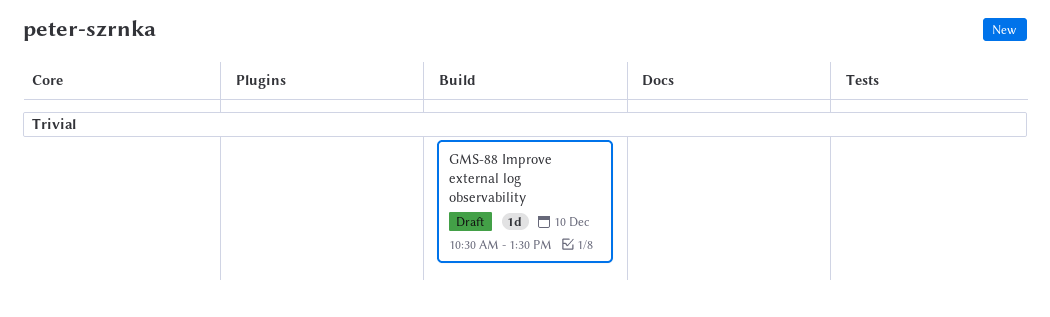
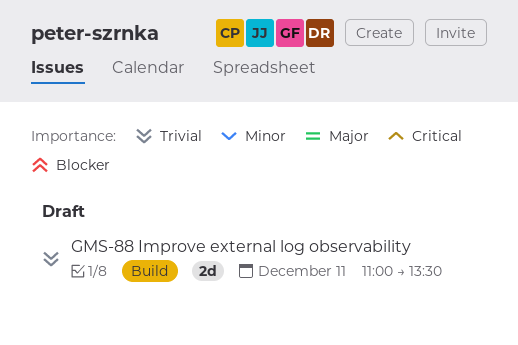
GMS-88 Improve external log observability, estimate: 1d -> 2d
GMS-88 Improve external log observability, day: Dec 10 -> Dec 11
GMS-88 Improve external log observability, begins: 10:30 -> 11:00

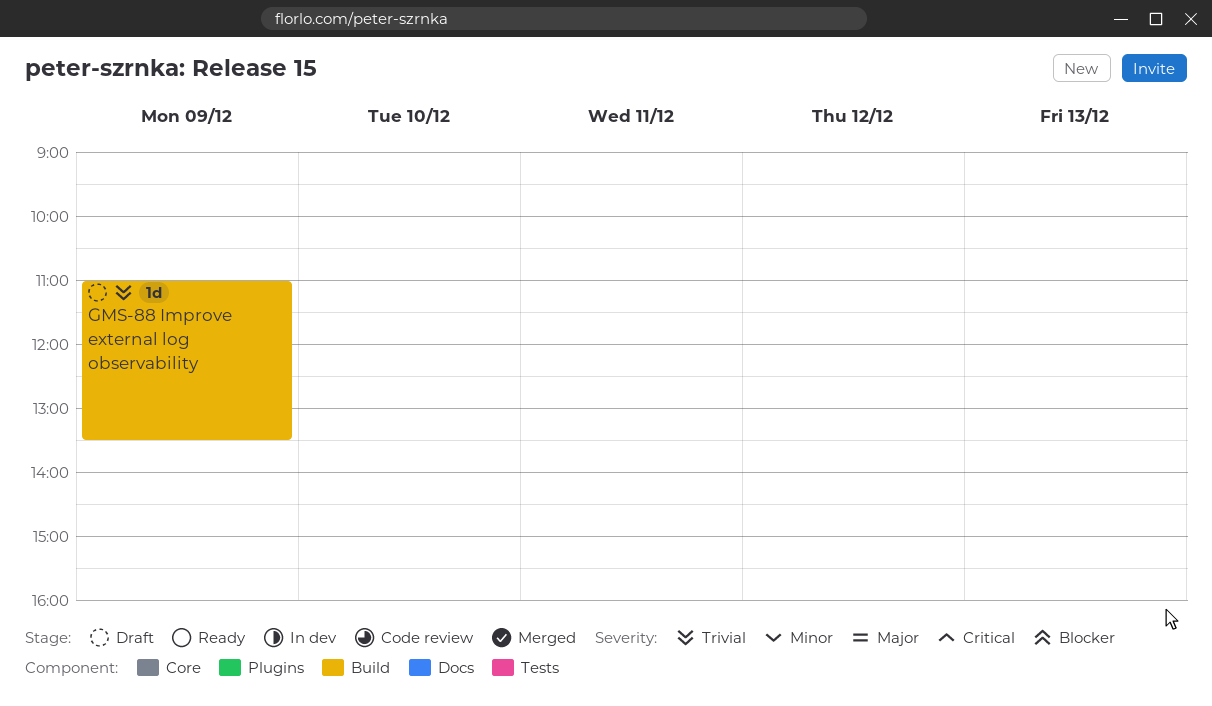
GMS-88 Improve external log observability, estimate: 2d -> 1d
GMS-88 Improve external log observability, day: Dec 11 -> Dec 9

